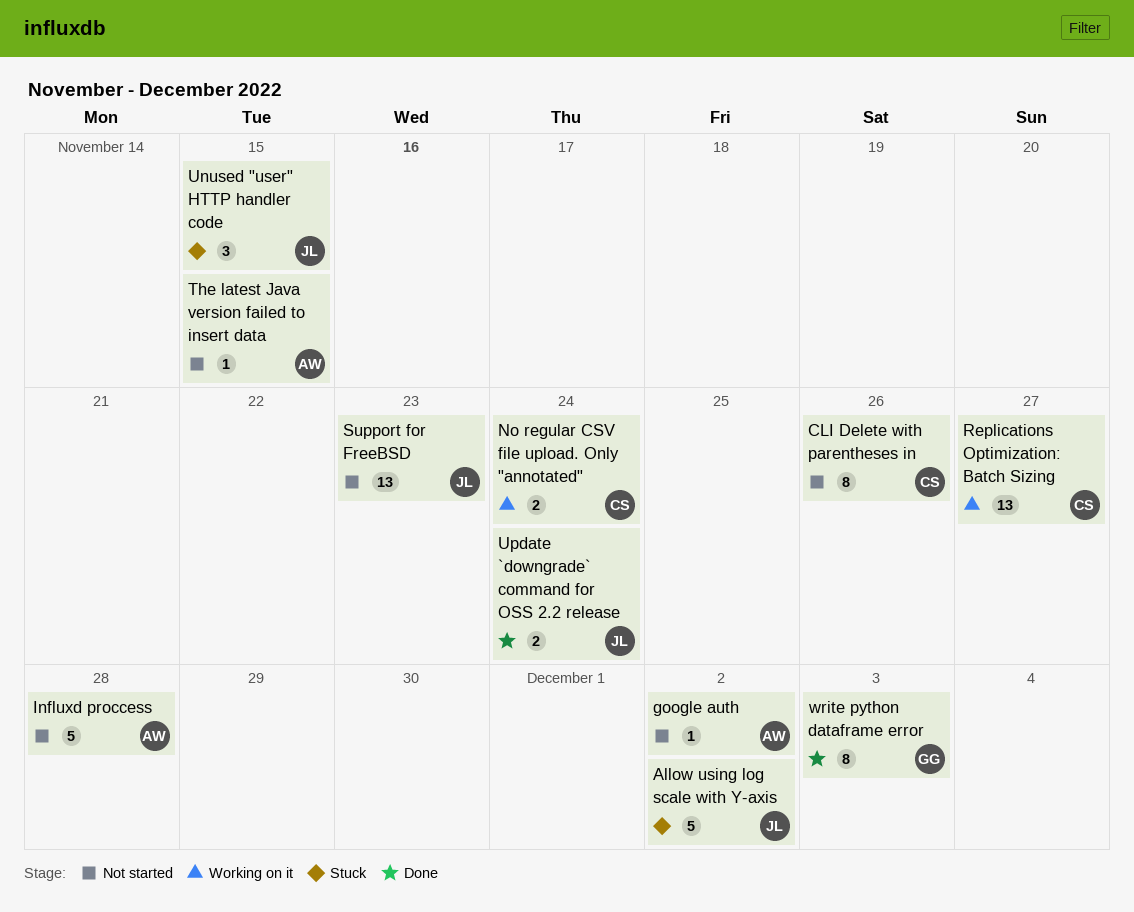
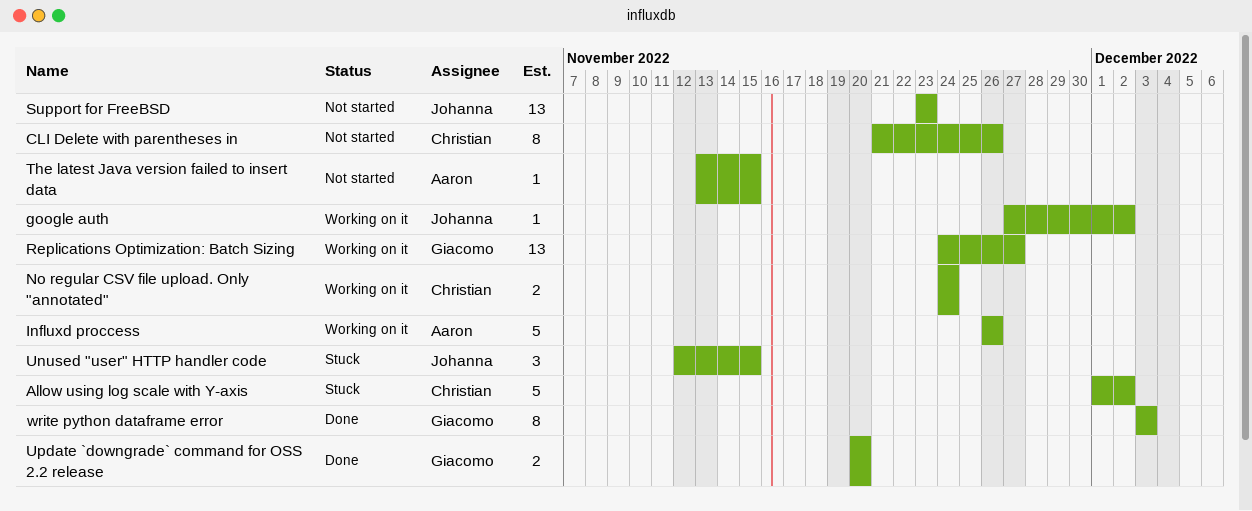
Allow using log scale with Y-axis, owner: Johanna -> Christian
google auth, status: Not started -> Working on it
google auth, owner: Aaron -> Johanna
Influxd proccess, status: Not started -> Working on it
Influxd proccess, due: Nov 28 -> Nov 26
Replications Optimization: Batch Sizing, owner: Christian -> Giacomo
Update `downgrade` command for OSS 2.2 release, owner: Johanna -> Giacomo
Update `downgrade` command for OSS 2.2 release, due: Nov 24 -> Nov 20

